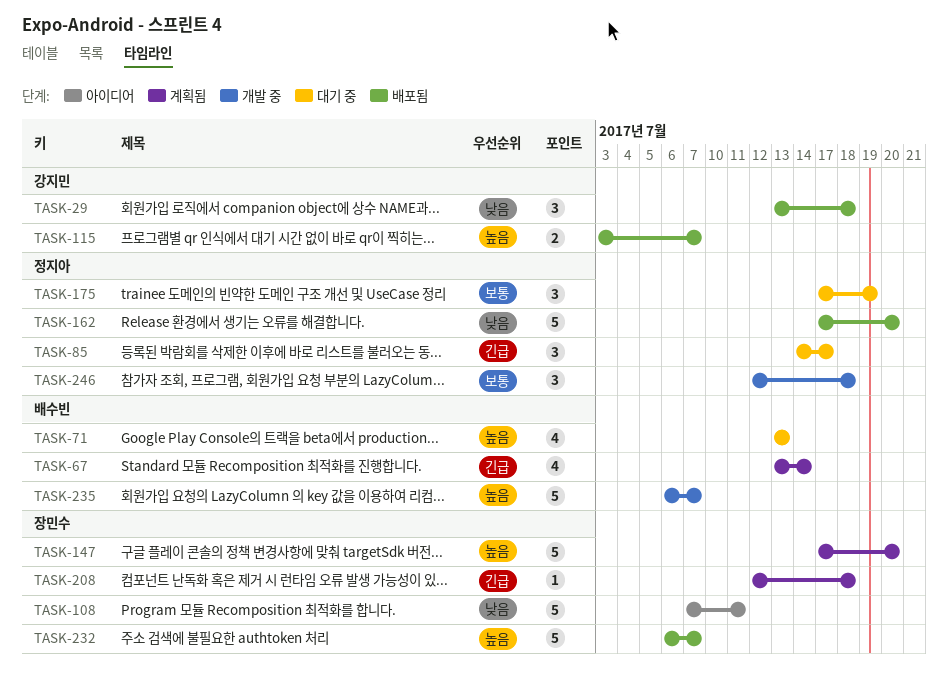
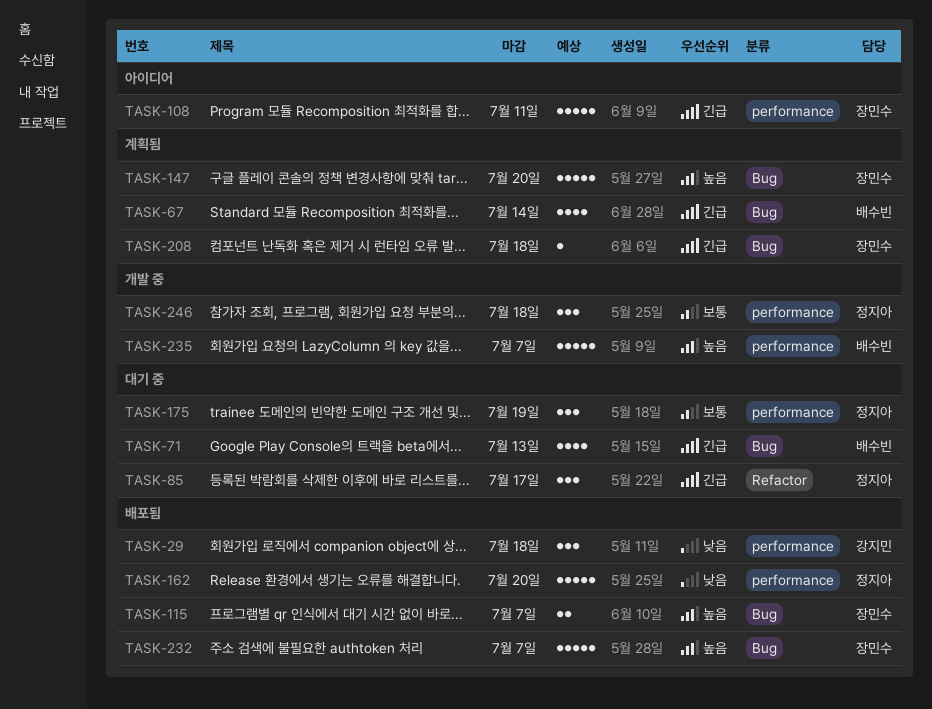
TASK-71, priority: 높음 -> 긴급
TASK-108, priority: 낮음 -> 긴급
TASK-115, owner: 강지민 -> 장민수

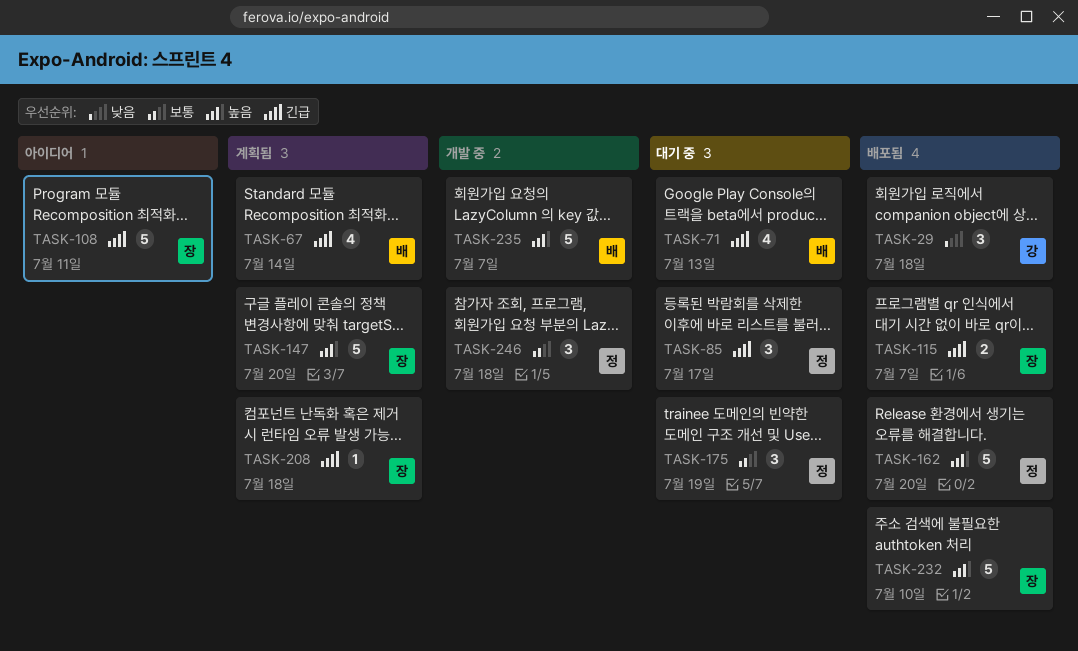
TASK-115, priority: 높음 -> 긴급
TASK-162, priority: 낮음 -> 높음
TASK-232, due: Jul 7 -> Jul 10

